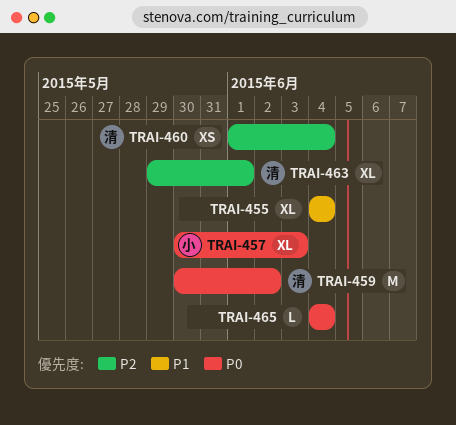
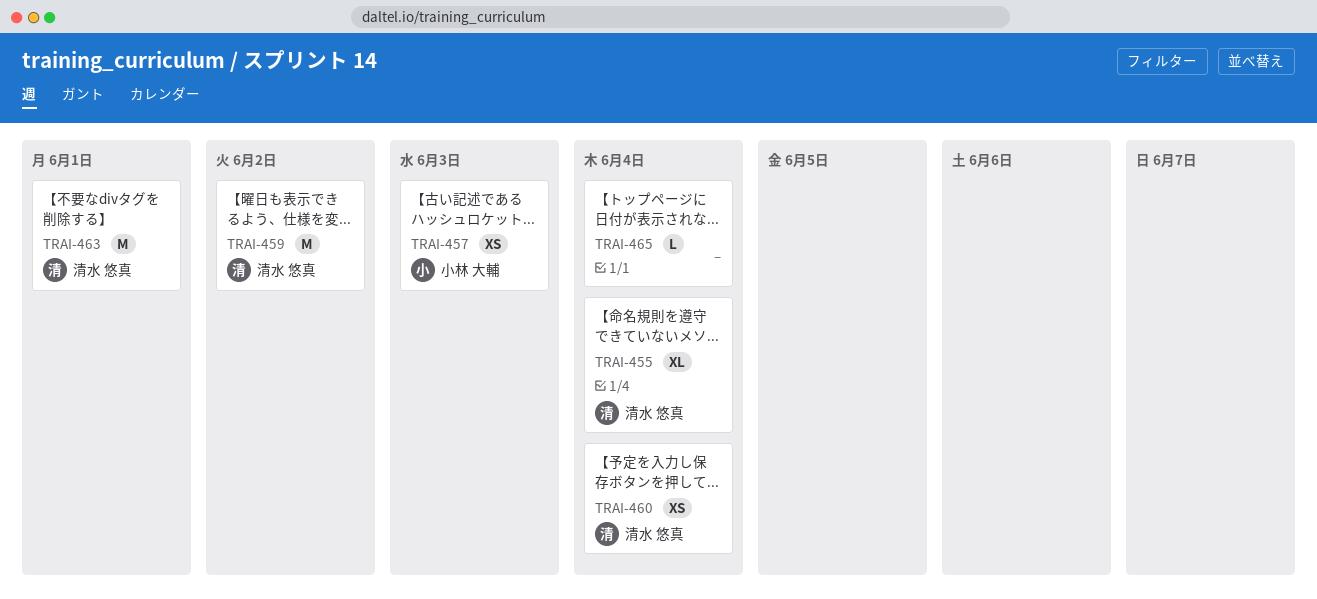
TRAI-455, owner: none -> 清水 悠真
TRAI-457, estimate: XL -> XS
TRAI-463, estimate: XL -> M

